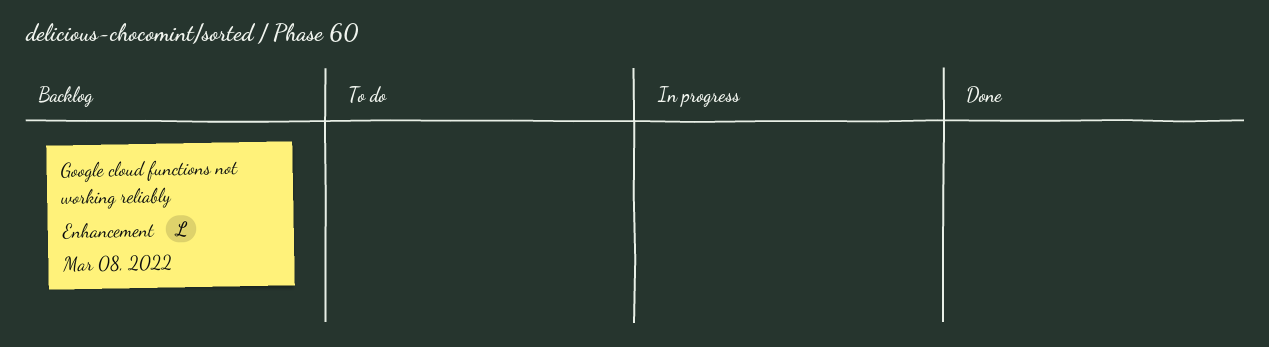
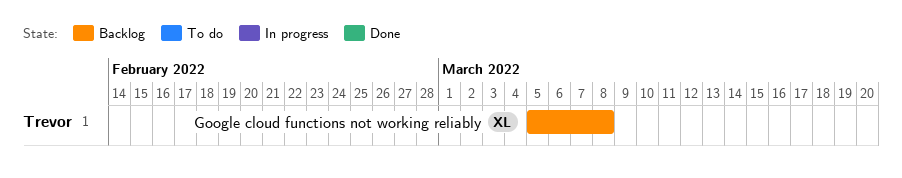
Google cloud functions not working reliably, estimate: L -> XL

